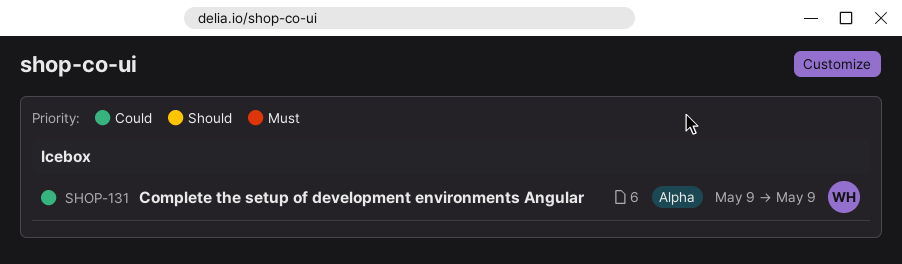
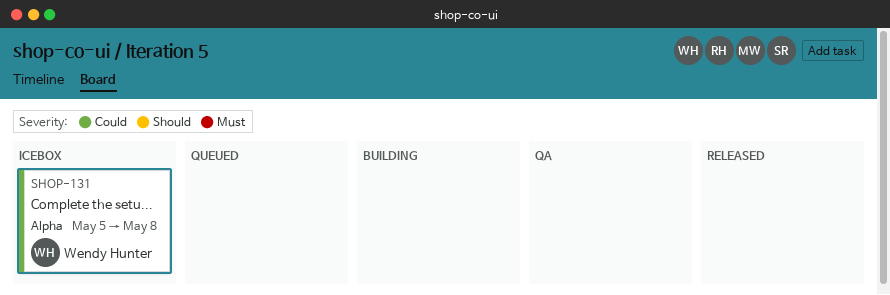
SHOP-131, start: May 9 -> May 5
SHOP-131, due: May 9 -> May 8

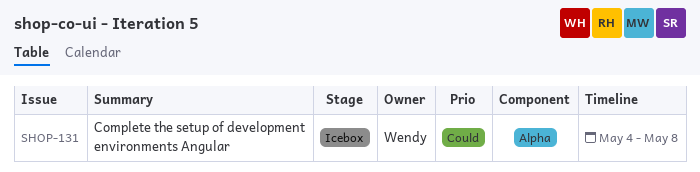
SHOP-131, start: May 5 -> May 4

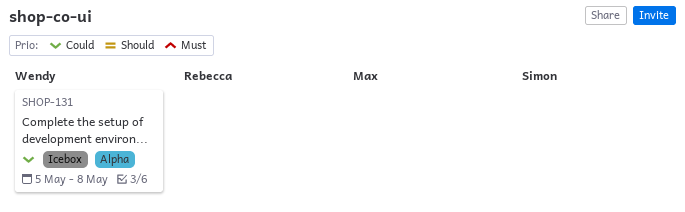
SHOP-131, start: May 4 -> May 5

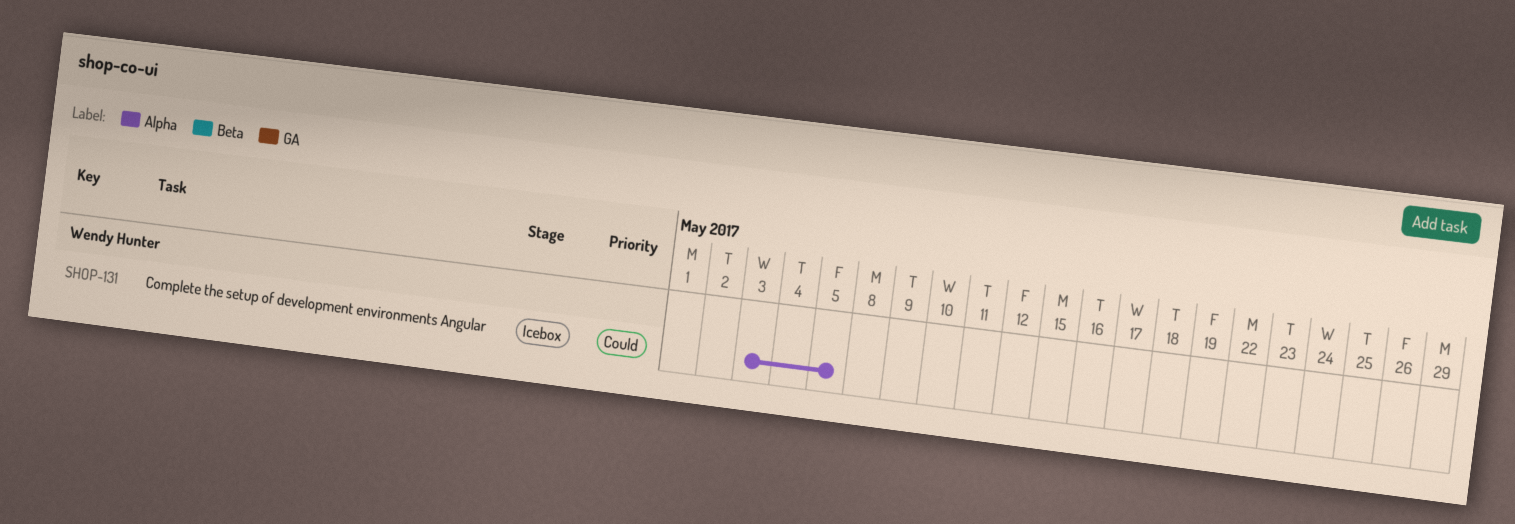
SHOP-131, start: May 5 -> May 3
SHOP-131, due: May 8 -> May 5

